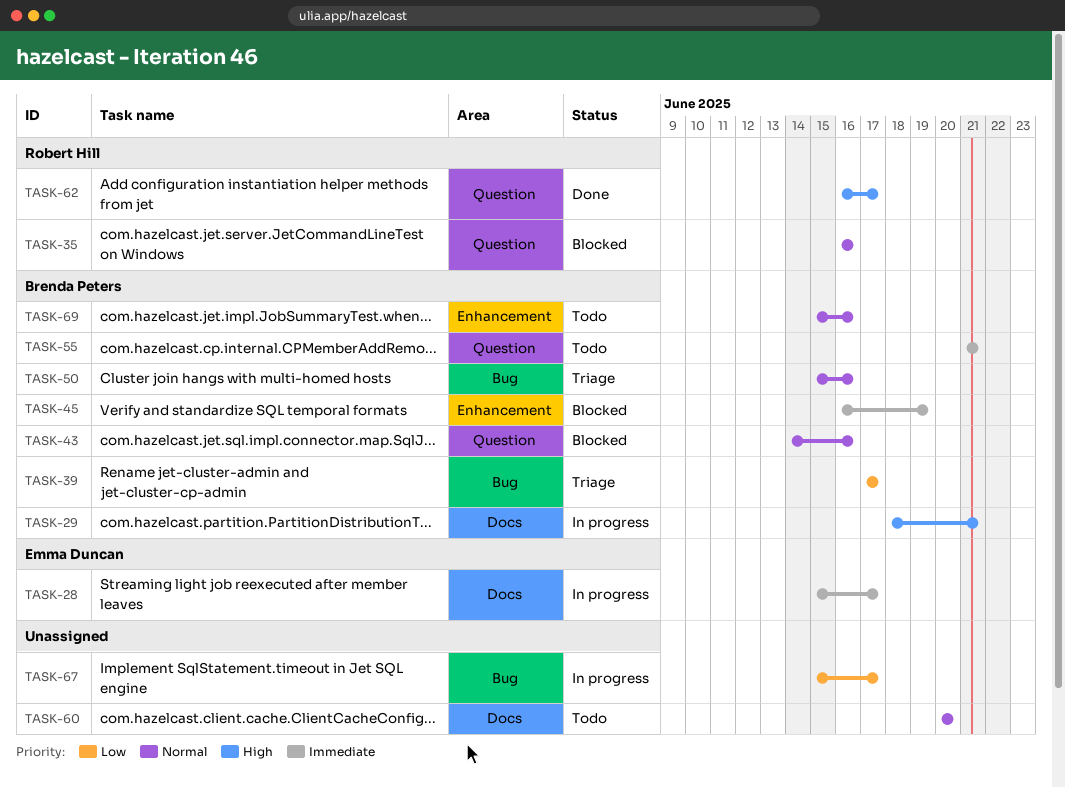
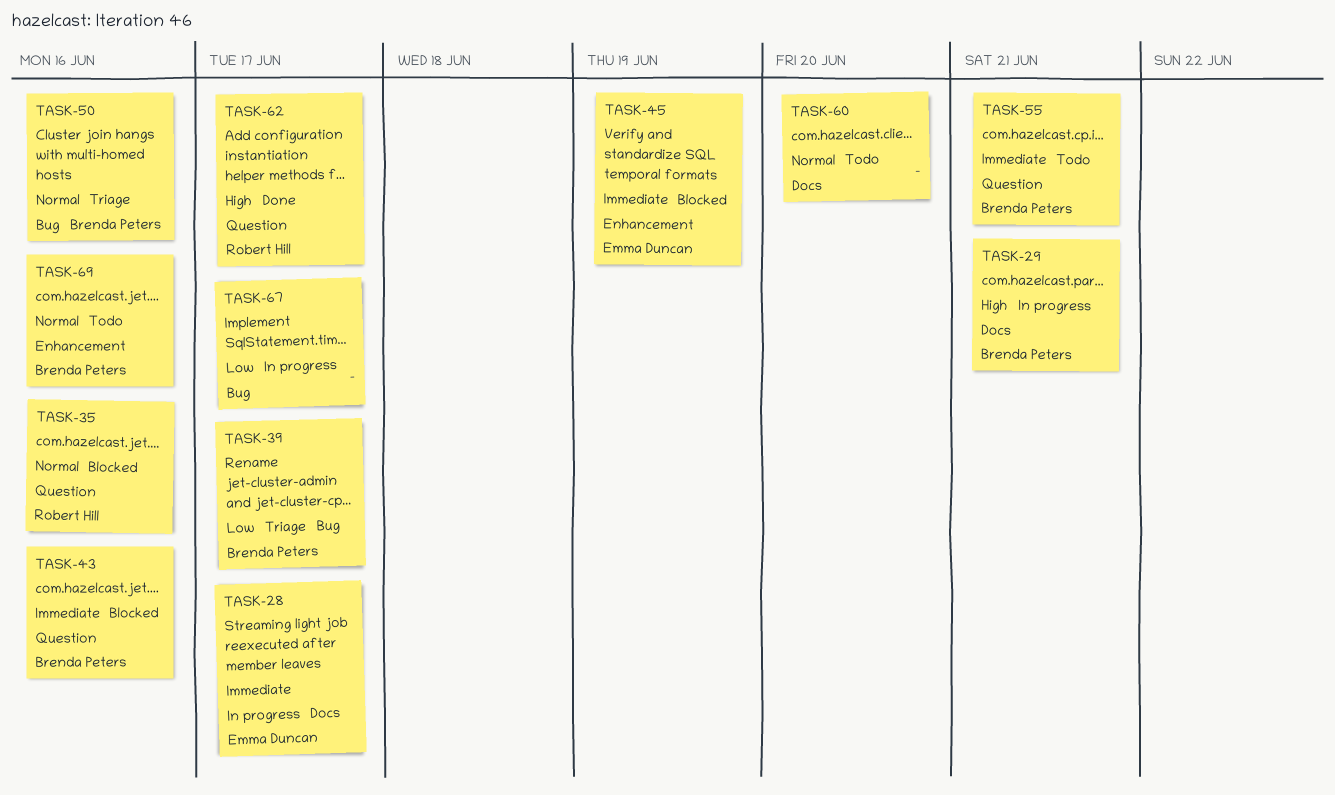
TASK-43, priority: Normal -> Immediate
TASK-45, owner: Brenda Peters -> Emma Duncan

